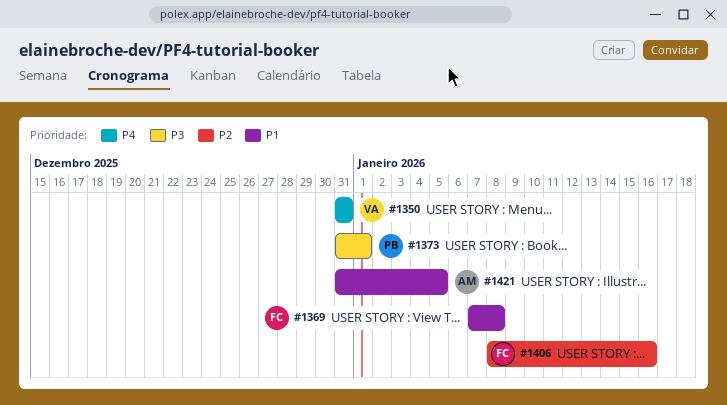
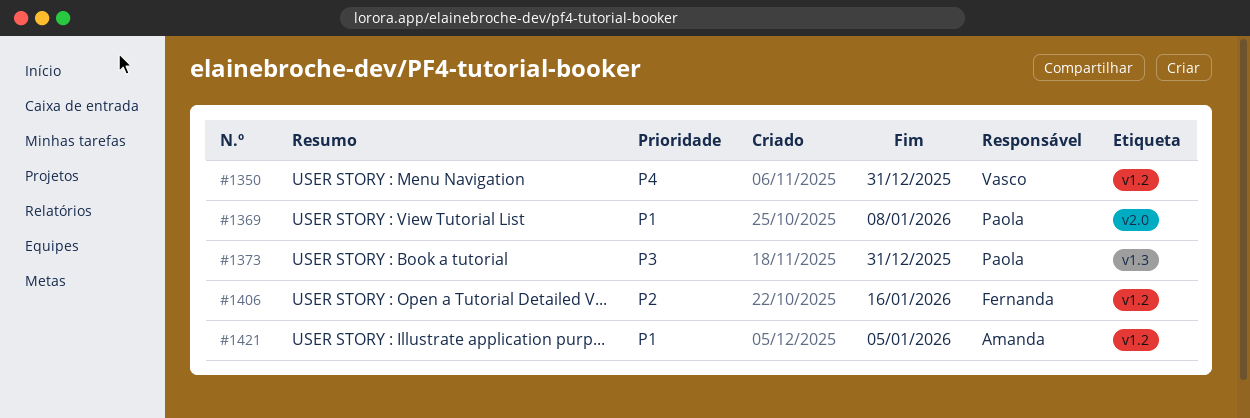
#1369, owner: Fernanda -> Paola
#1373, due: Jan 1 -> Dec 31

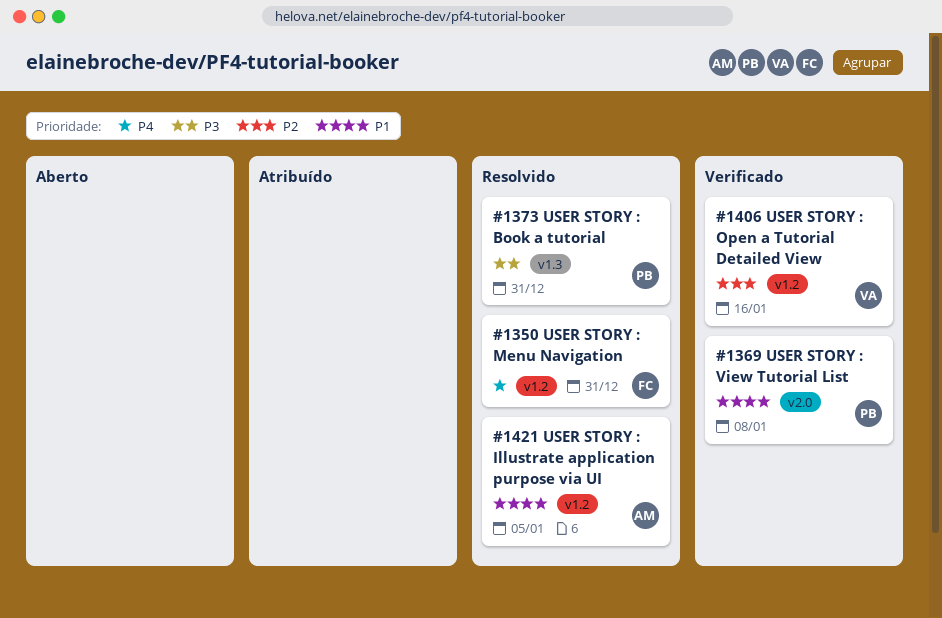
#1350, owner: Vasco -> Fernanda
#1406, owner: Fernanda -> Vasco

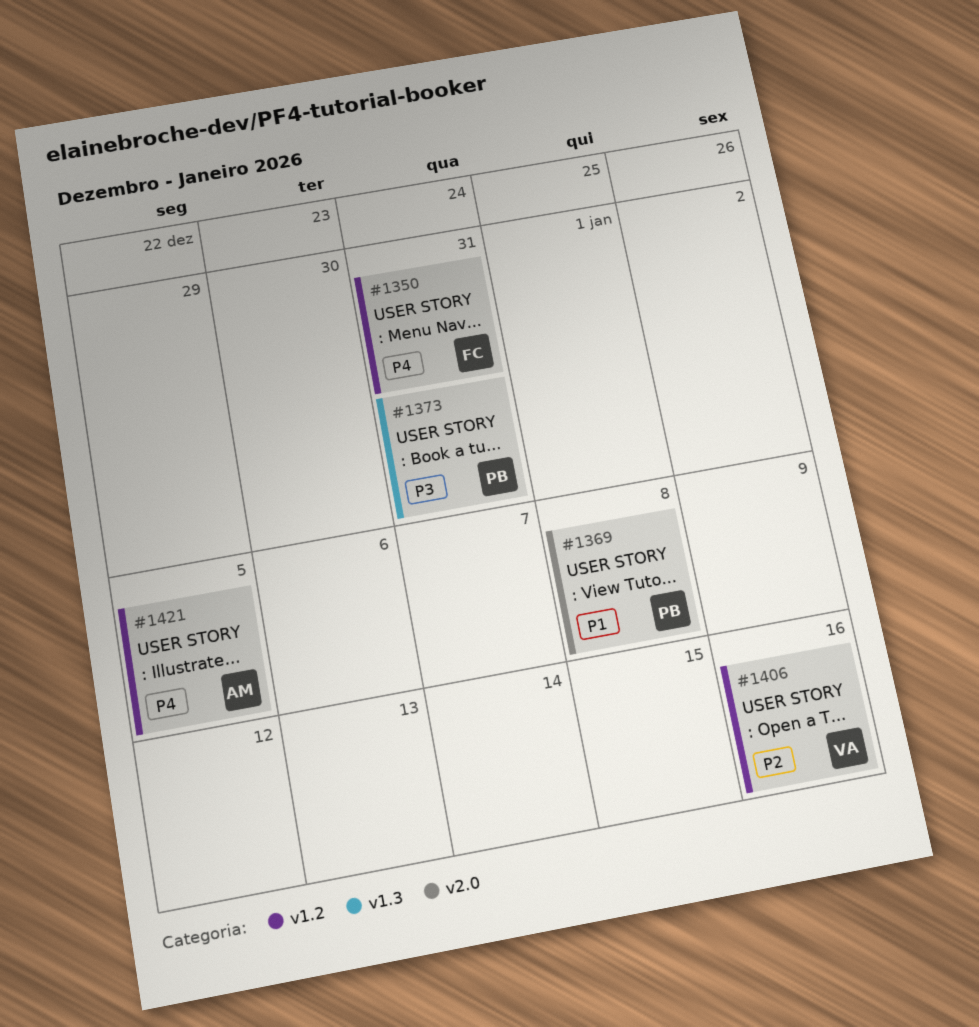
#1421, priority: P1 -> P4

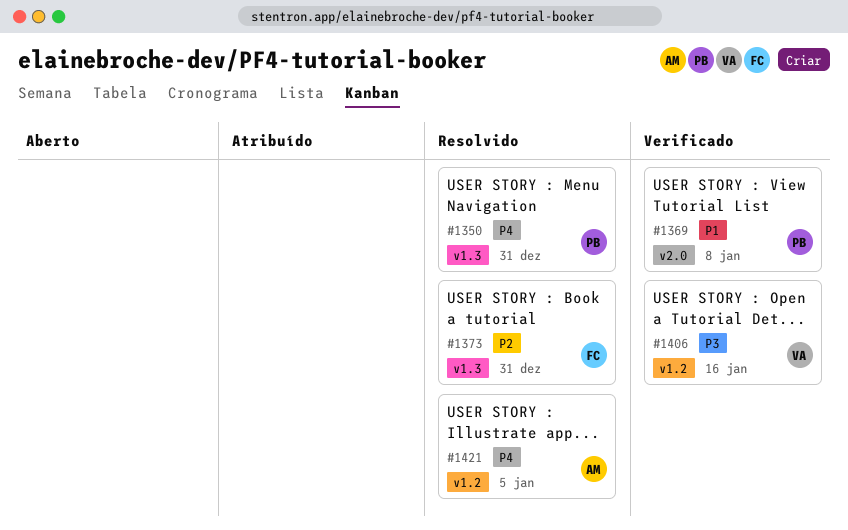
#1350, owner: FC -> PB
#1350, label: v1.2 -> v1.3
#1373, owner: PB -> FC
#1373, priority: P3 -> P2
#1406, priority: P2 -> P3

